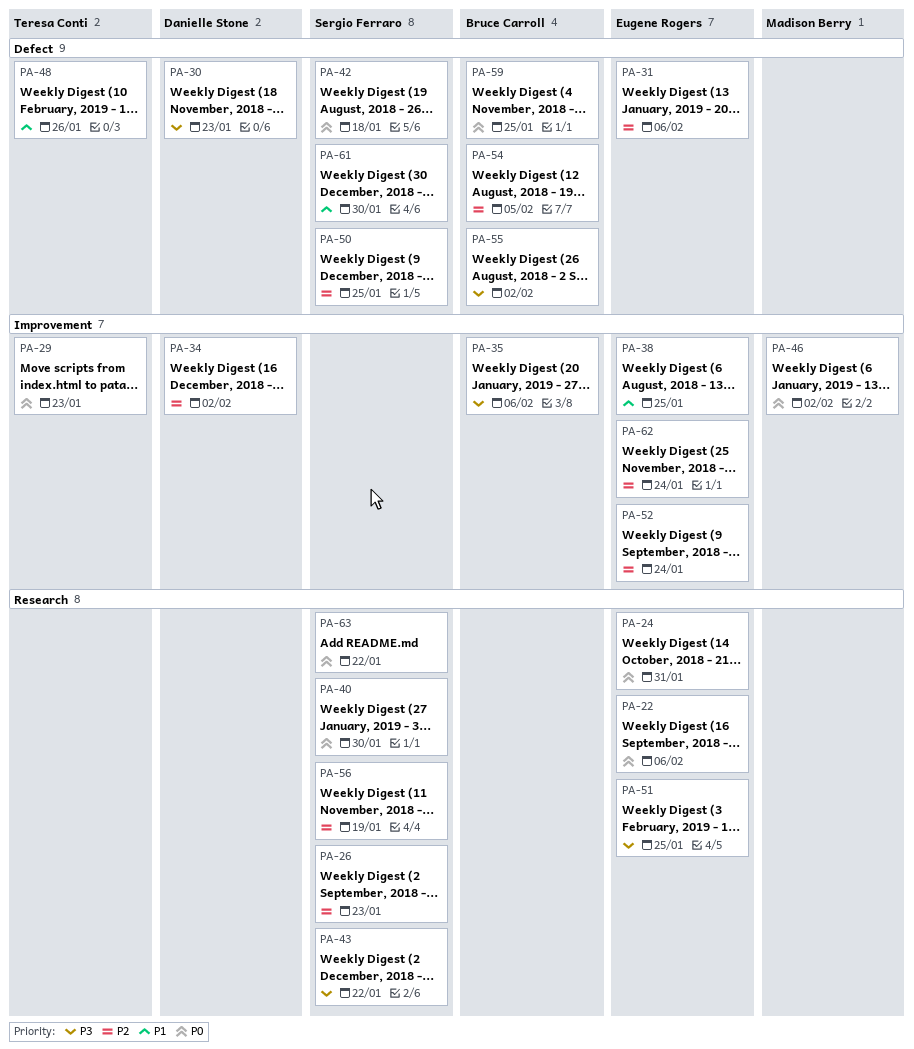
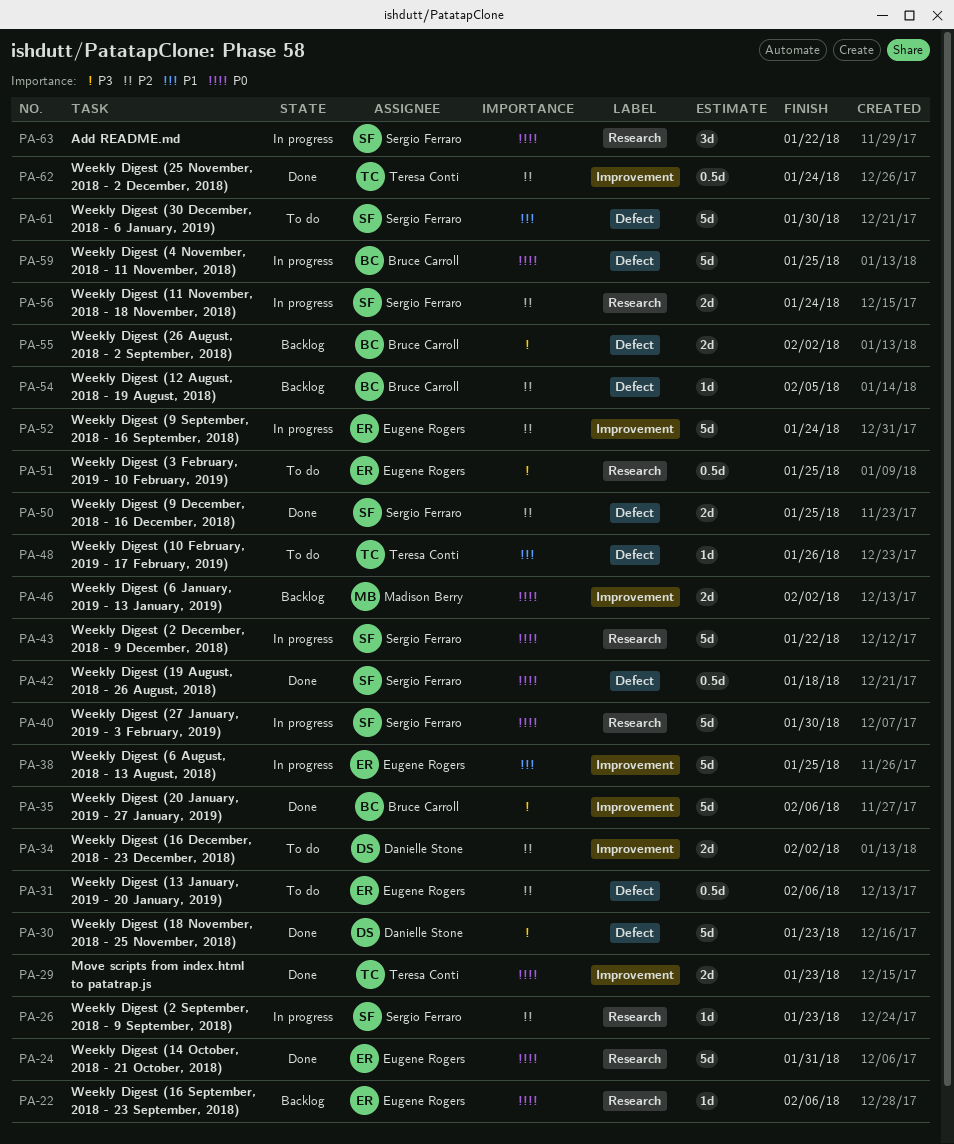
PA-43, priority: P3 -> P0
PA-56, due: Jan 19 -> Jan 24
PA-62, owner: Eugene Rogers -> Teresa Conti

